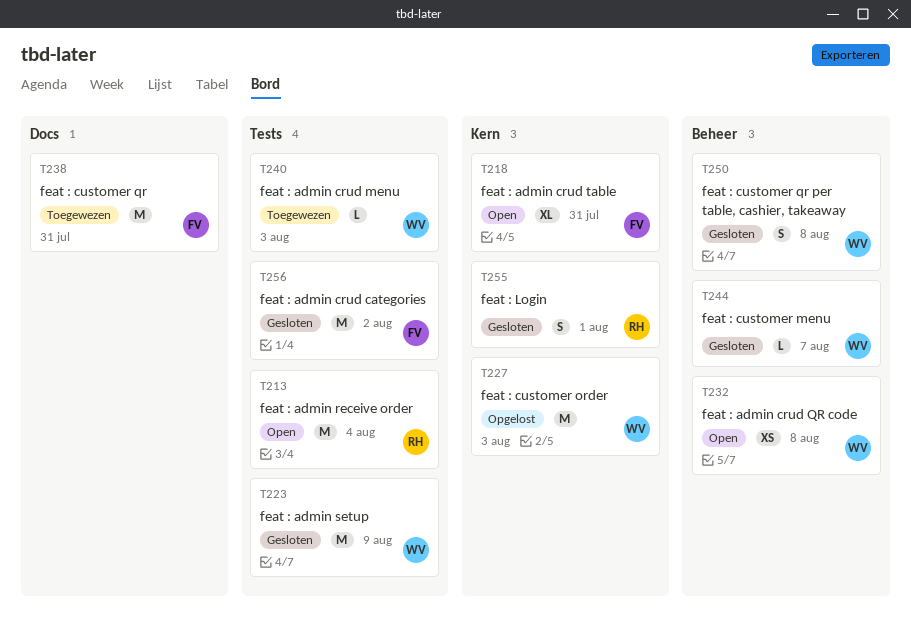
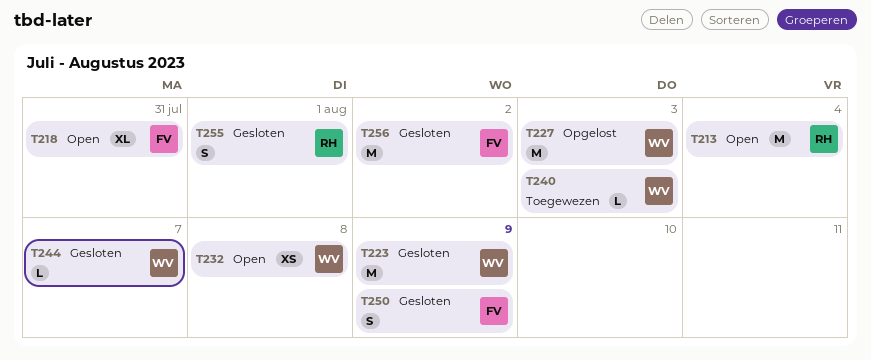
T238: present -> none
T250, owner: WV -> FV
T250, due: Aug 8 -> Aug 9

